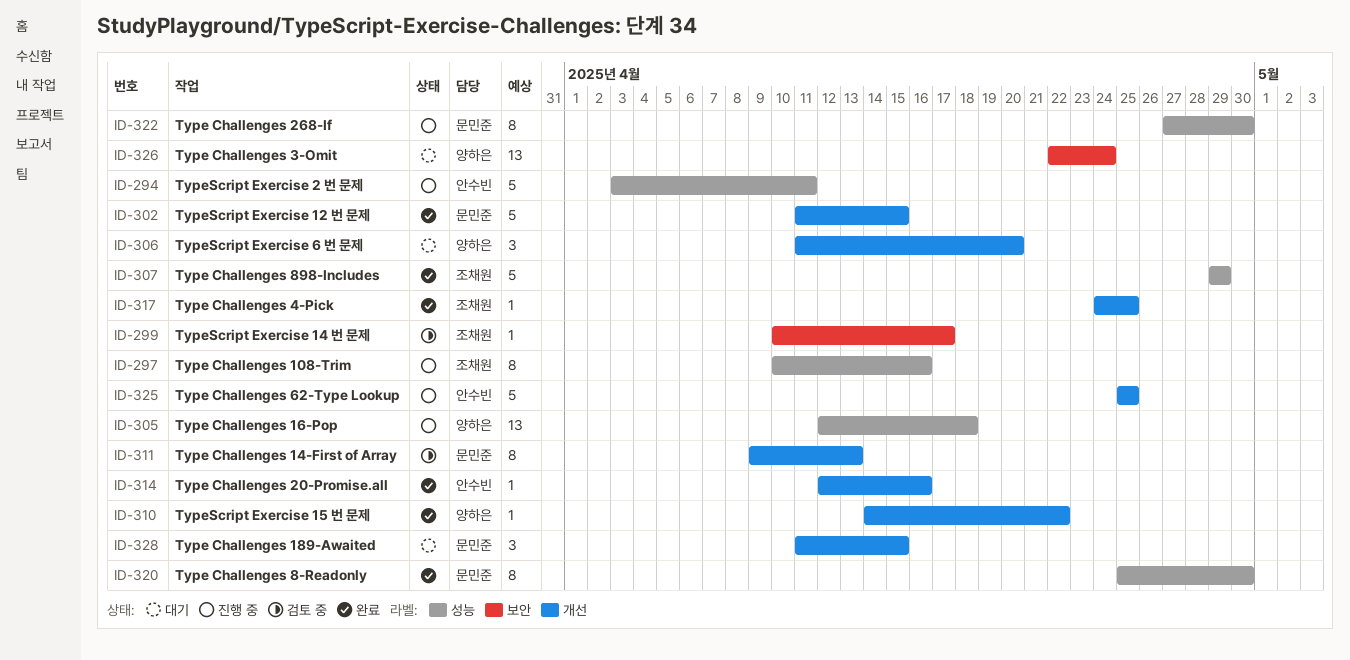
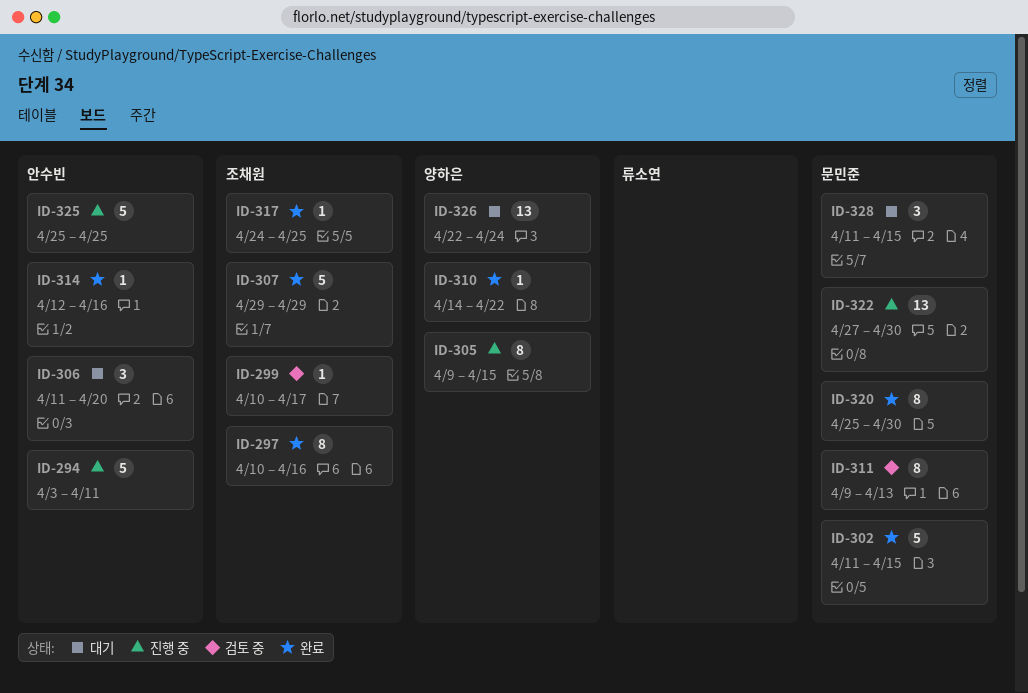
ID-297, status: 진행 중 -> 완료
ID-305, estimate: 13 -> 8
ID-305, start: Apr 12 -> Apr 9
ID-305, due: Apr 18 -> Apr 15
ID-306, owner: 양하은 -> 안수빈
ID-322, estimate: 8 -> 13

